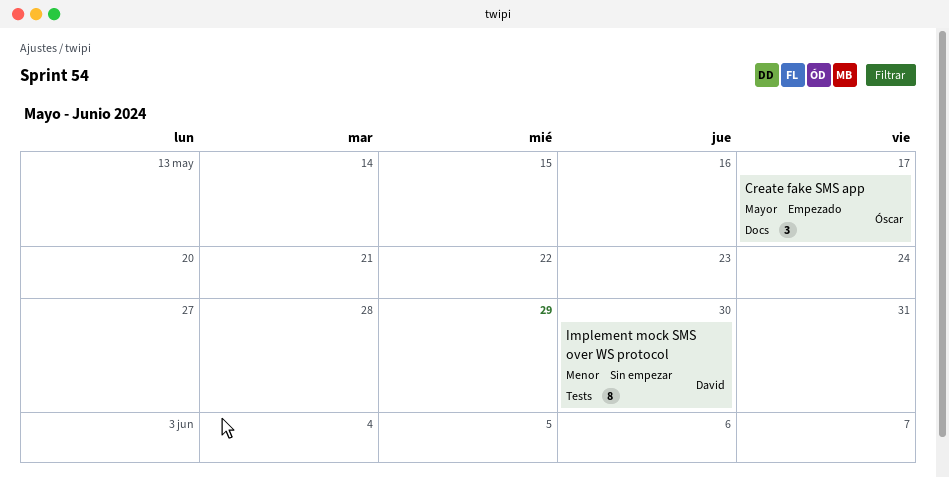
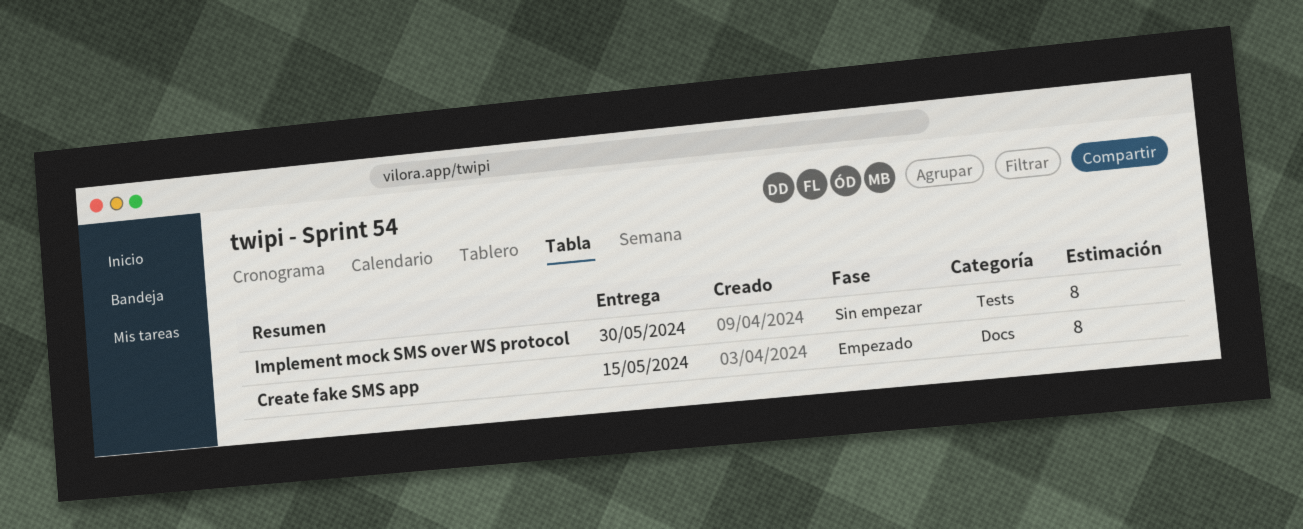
Create fake SMS app, estimate: 3 -> 8
Create fake SMS app, due: May 17 -> May 15

